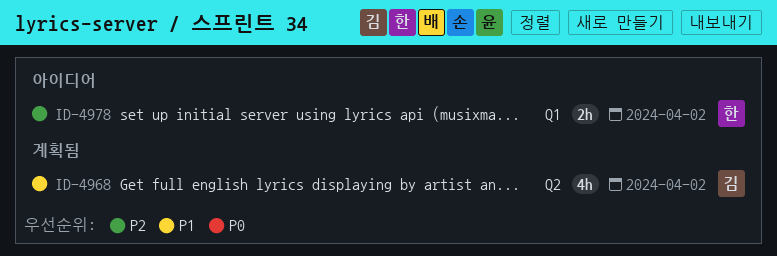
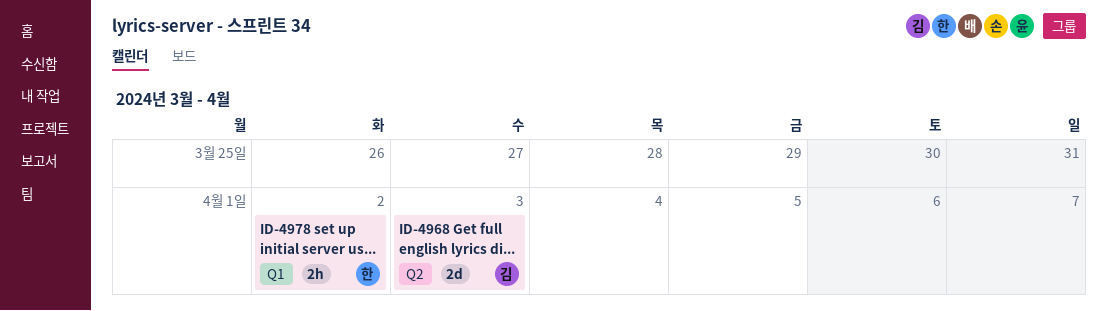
ID-4968, estimate: 4h -> 2d
ID-4968, due: Apr 2 -> Apr 3

